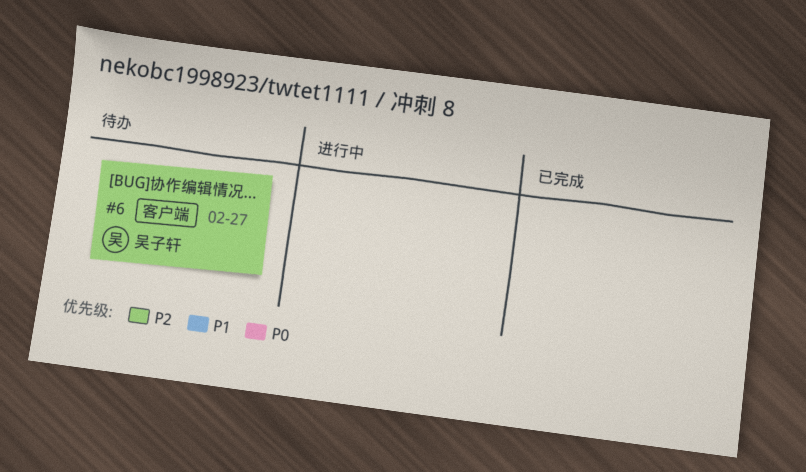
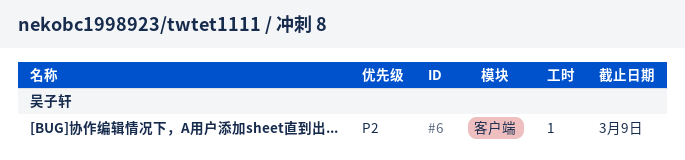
#6, due: Feb 27 -> Mar 9

